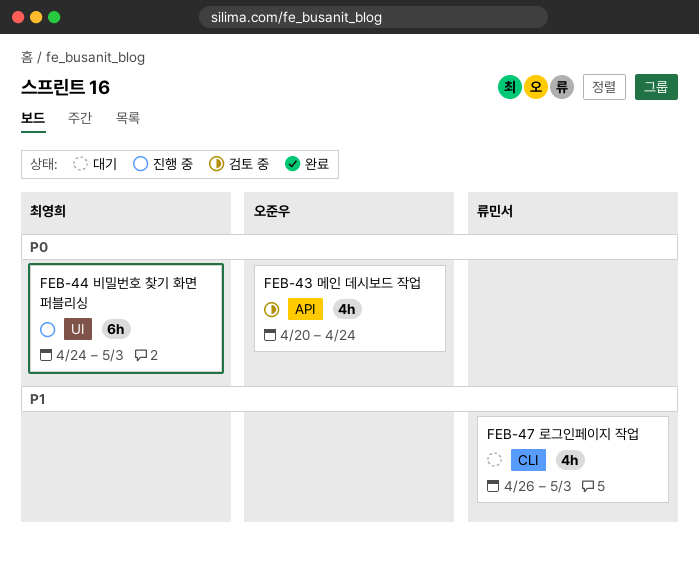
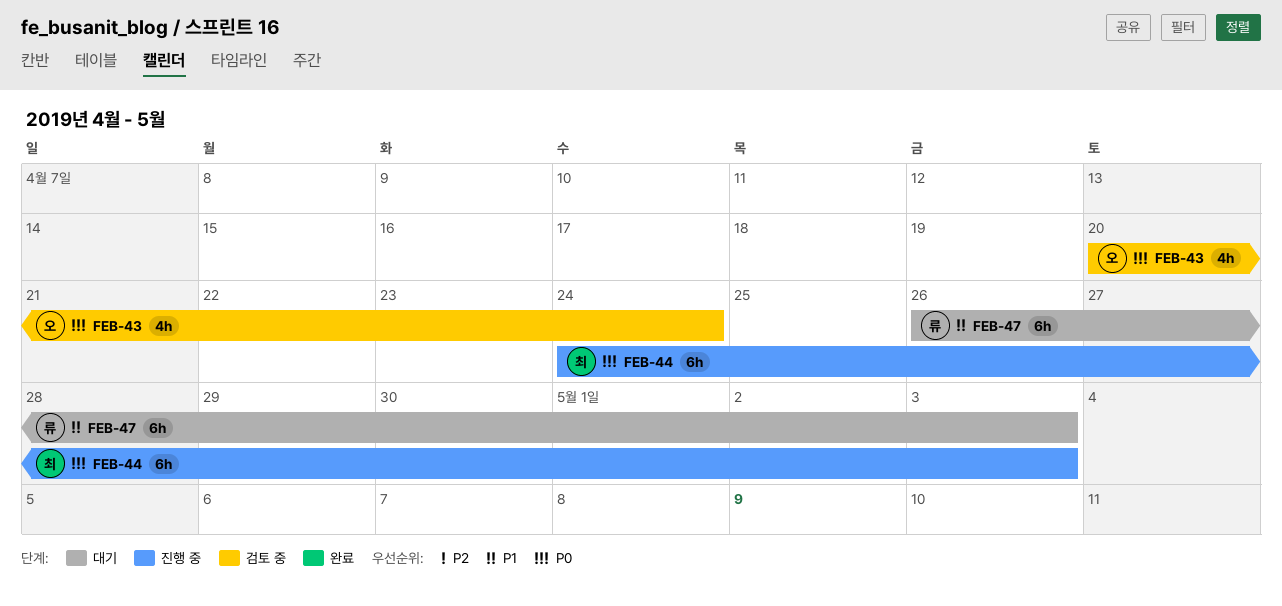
FEB-47, estimate: 4h -> 6h

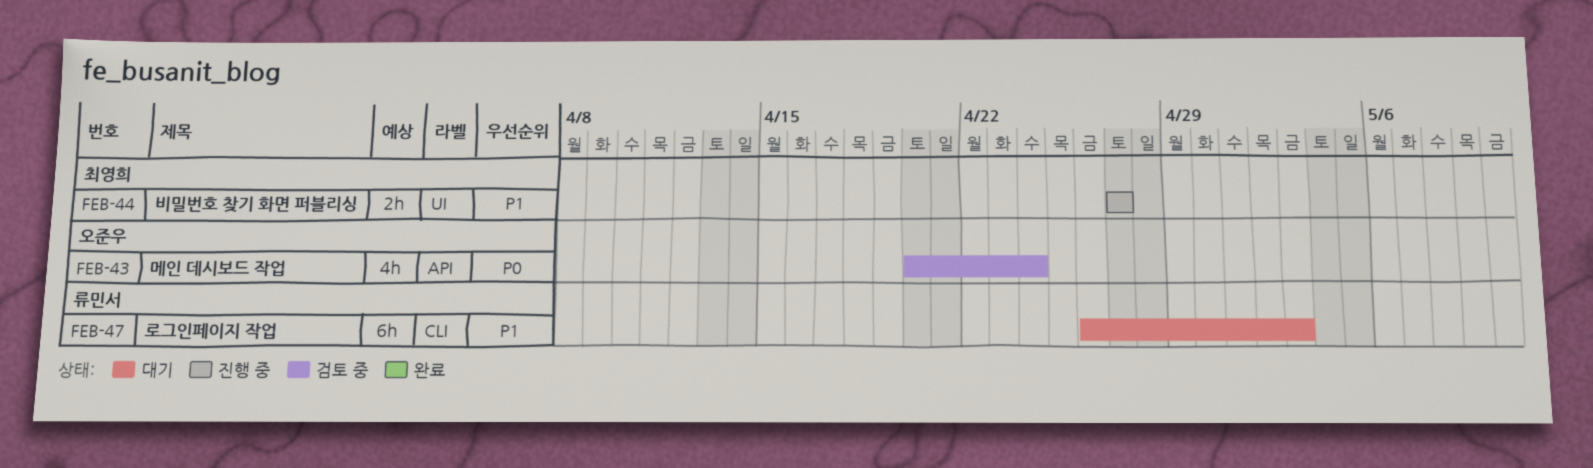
FEB-44, priority: P0 -> P1
FEB-44, estimate: 6h -> 2h
FEB-44, start: Apr 24 -> Apr 27
FEB-44, due: May 3 -> Apr 27

